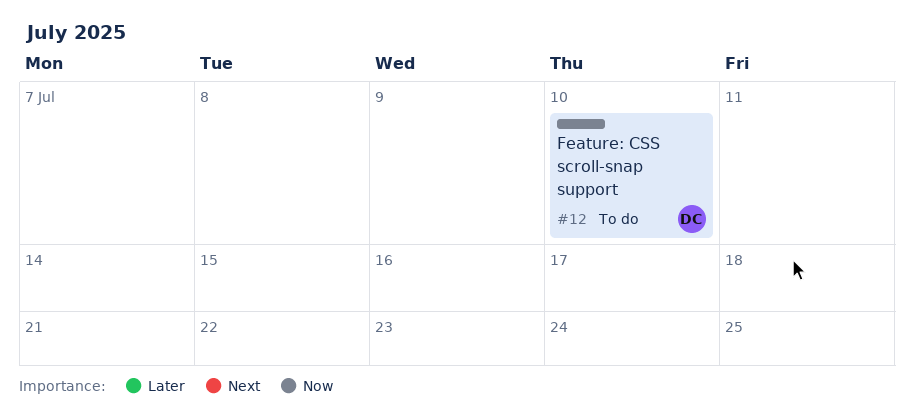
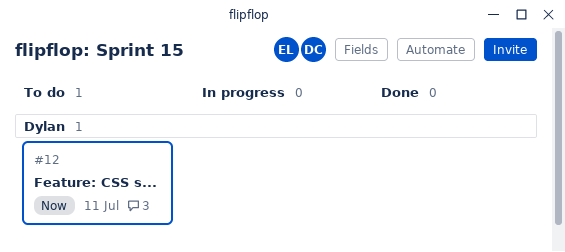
#12, due: Jul 10 -> Jul 11

